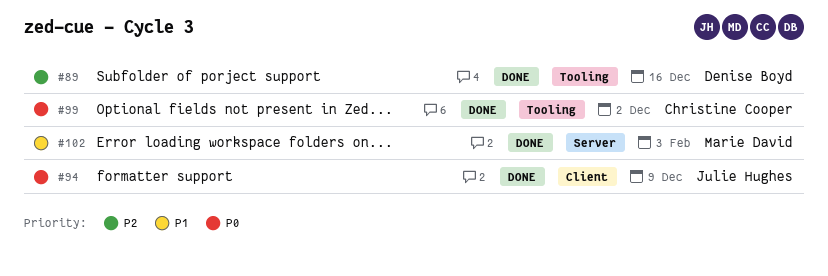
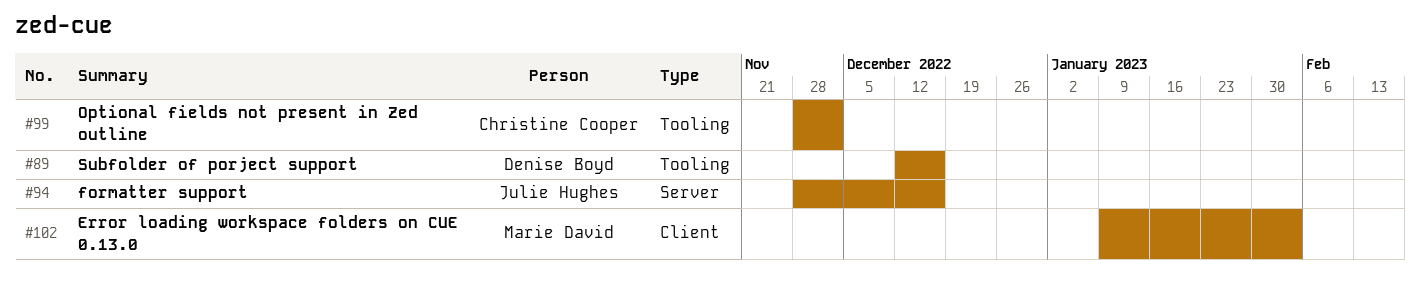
#94, label: Client -> Server
#94, due: Dec 9 -> Dec 16
#102, label: Server -> Client

